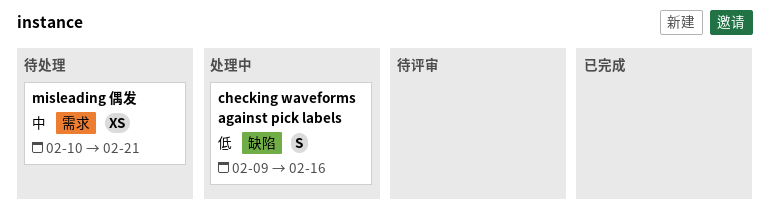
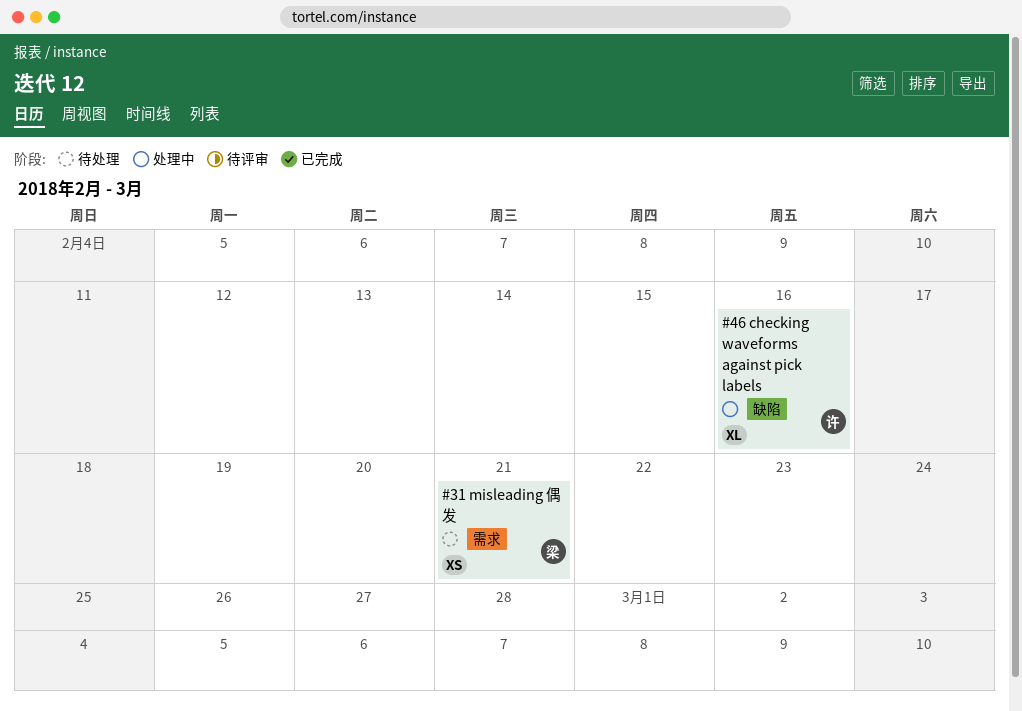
checking waveforms against pick labels, estimate: S -> XL

